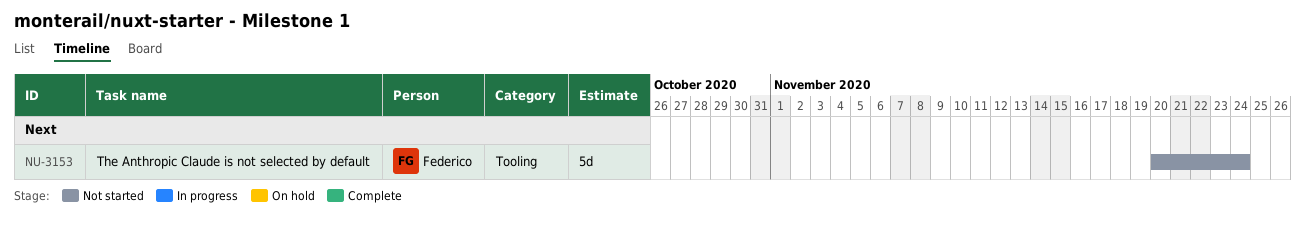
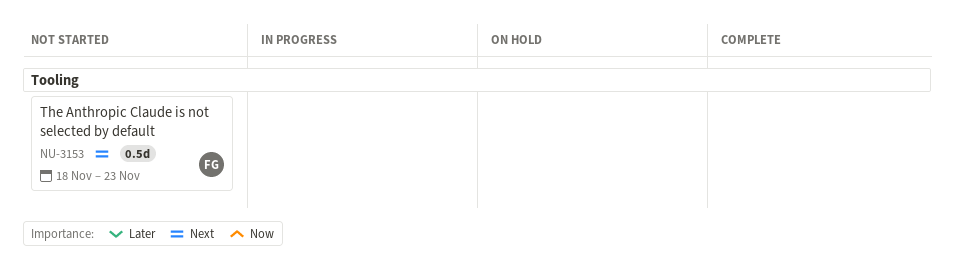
NU-3153, estimate: 5d -> 0.5d
NU-3153, start: Nov 20 -> Nov 18
NU-3153, due: Nov 24 -> Nov 23

